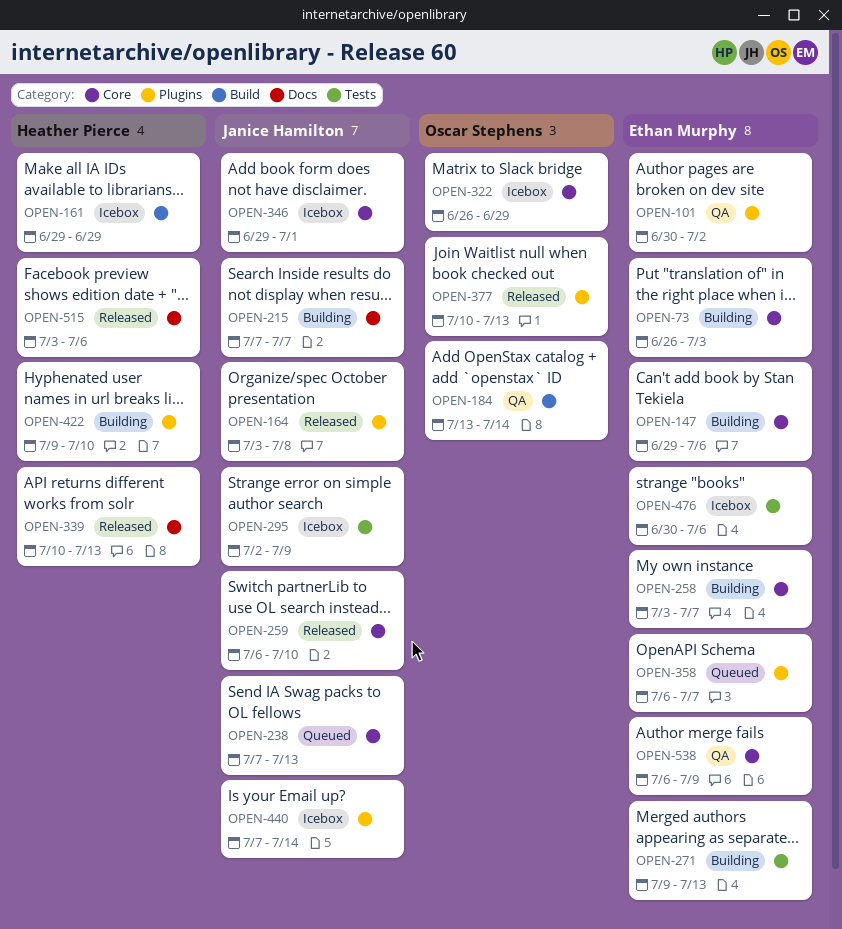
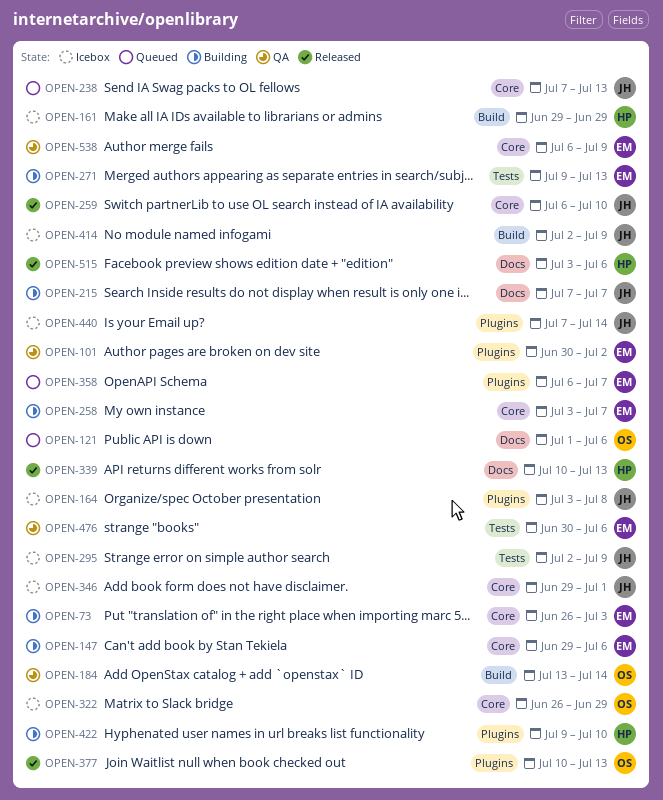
OPEN-121: none -> present
OPEN-164, status: Released -> Icebox
OPEN-414: none -> present
OPEN-476, status: Icebox -> QA

